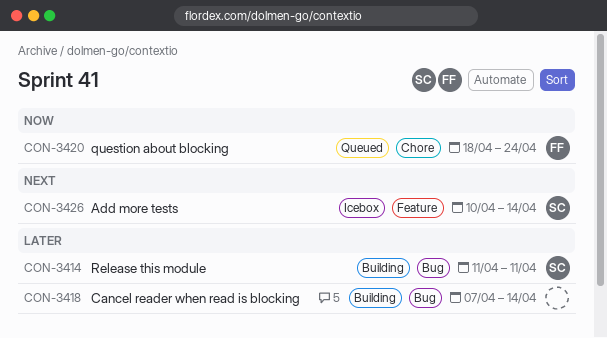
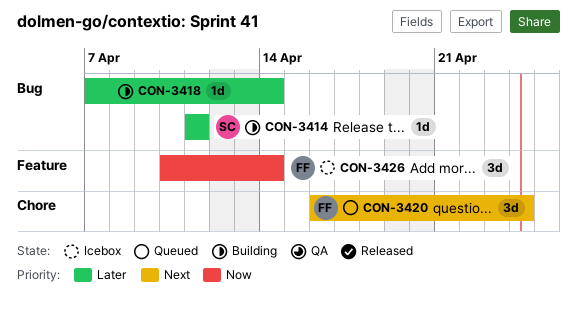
CON-3420, priority: Now -> Next
CON-3420, start: Apr 18 -> Apr 16
CON-3426, owner: SC -> FF
CON-3426, priority: Next -> Now

